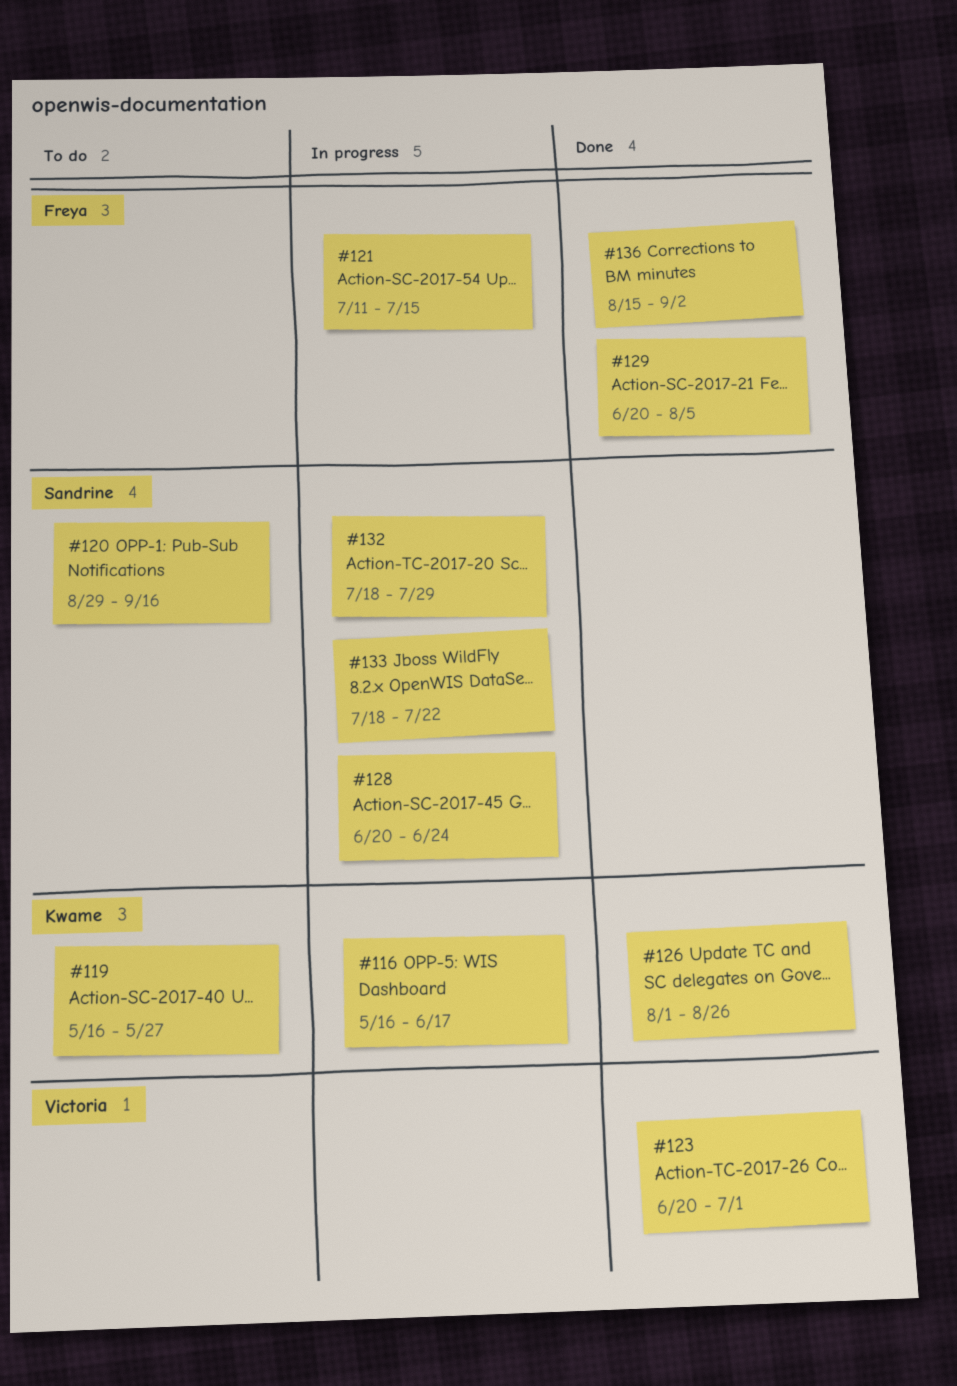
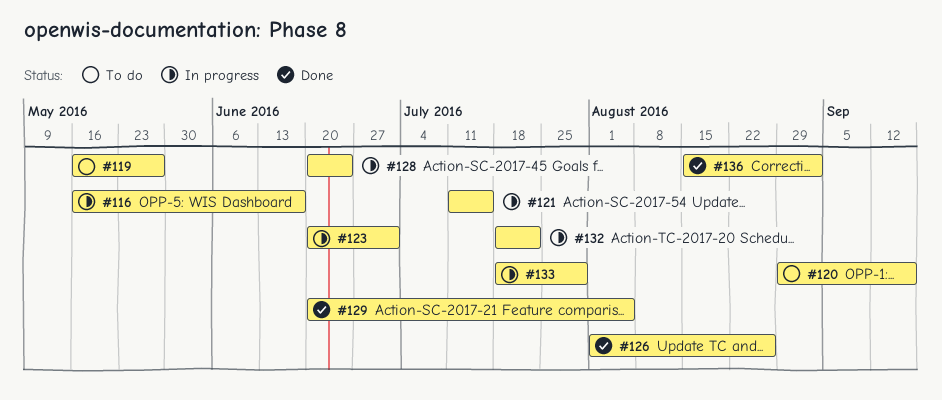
#123, status: Done -> In progress
#132, due: Jul 29 -> Jul 22
#133, due: Jul 22 -> Jul 29

